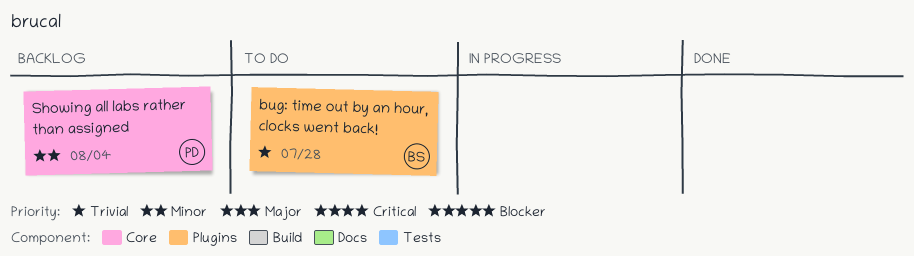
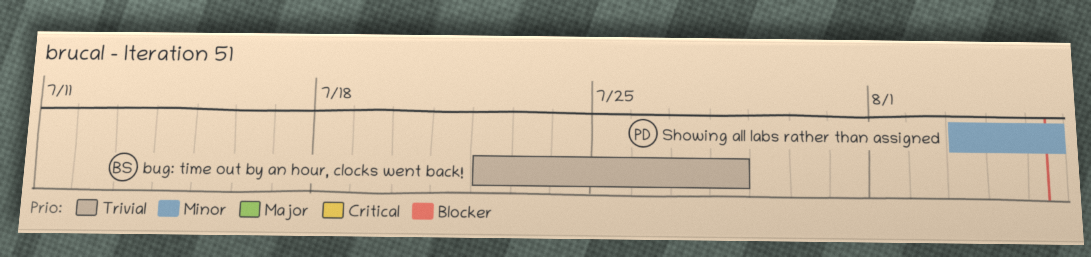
Showing all labs rather than assigned, due: Aug 4 -> Aug 5

